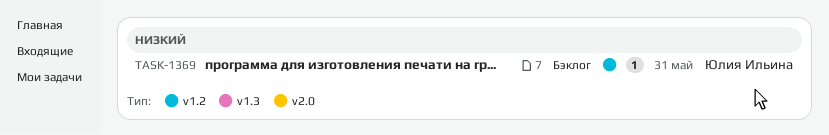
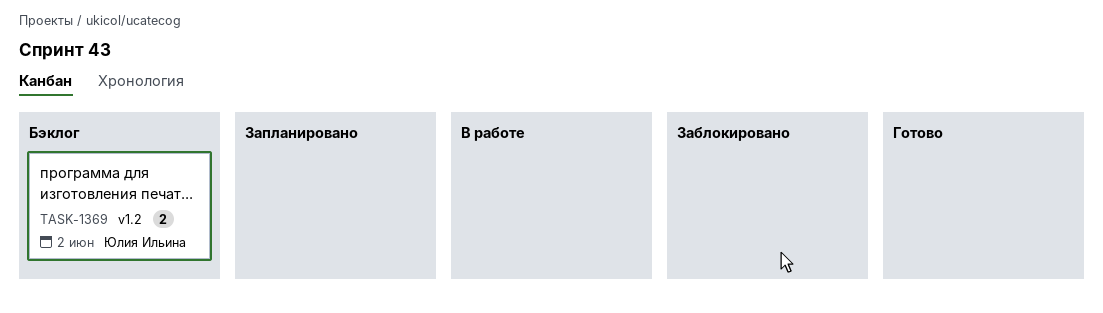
TASK-1369, estimate: 1 -> 2
TASK-1369, due: May 31 -> Jun 2

